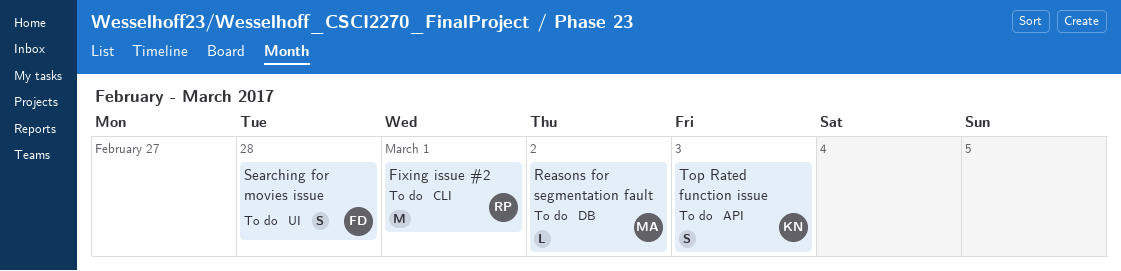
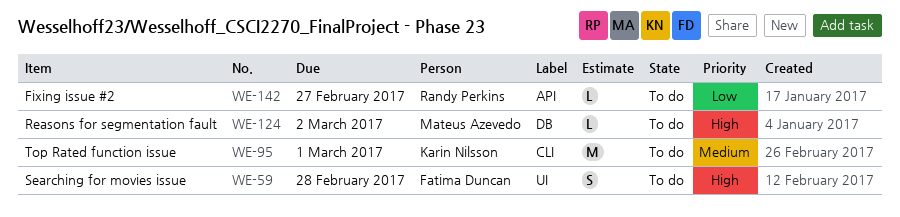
Fixing issue #2, label: CLI -> API
Fixing issue #2, estimate: M -> L
Fixing issue #2, due: Mar 1 -> Feb 27
Top Rated function issue, label: API -> CLI
Top Rated function issue, estimate: S -> M
Top Rated function issue, due: Mar 3 -> Mar 1

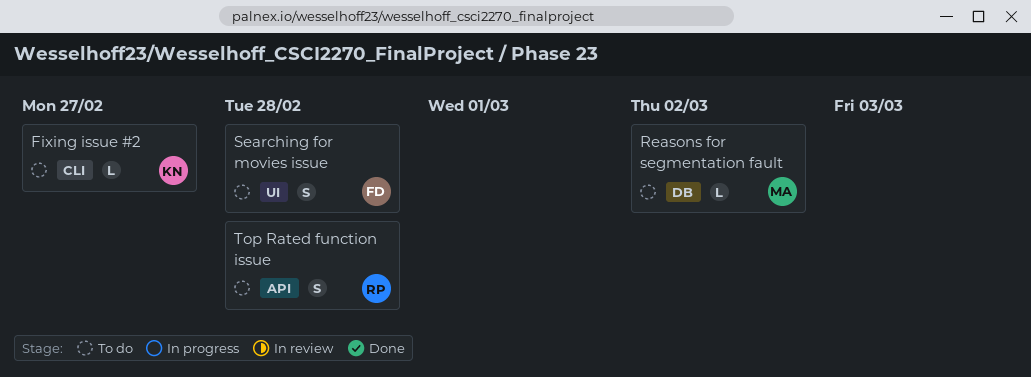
Fixing issue #2, owner: Randy Perkins -> Karin Nilsson
Fixing issue #2, label: API -> CLI
Top Rated function issue, owner: Karin Nilsson -> Randy Perkins
Top Rated function issue, label: CLI -> API
Top Rated function issue, estimate: M -> S
Top Rated function issue, due: Mar 1 -> Feb 28

